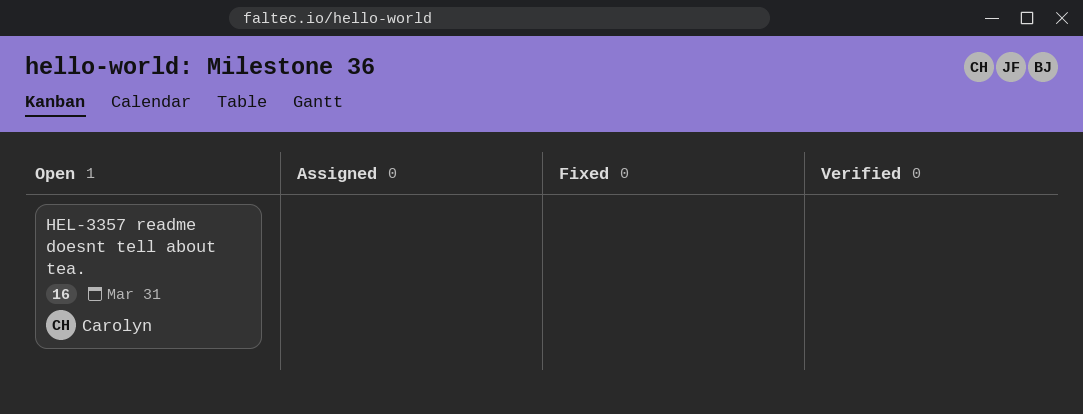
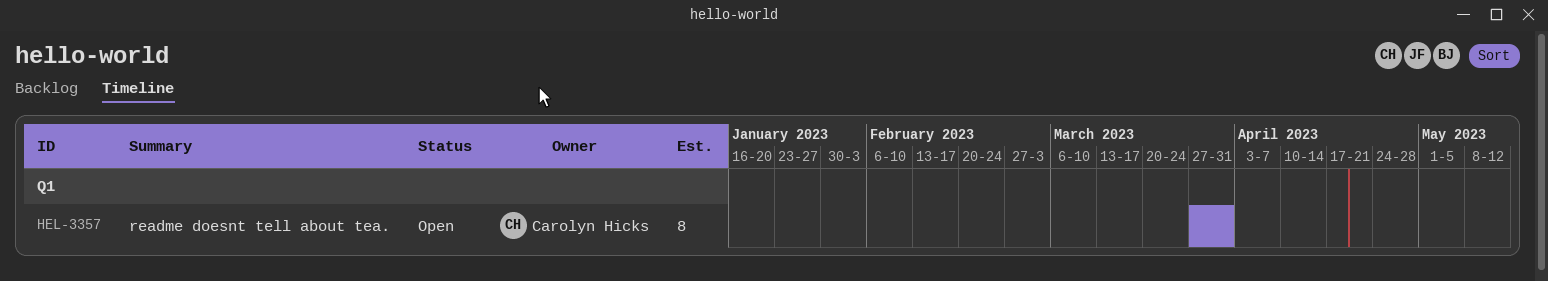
HEL-3357, estimate: 16 -> 8

